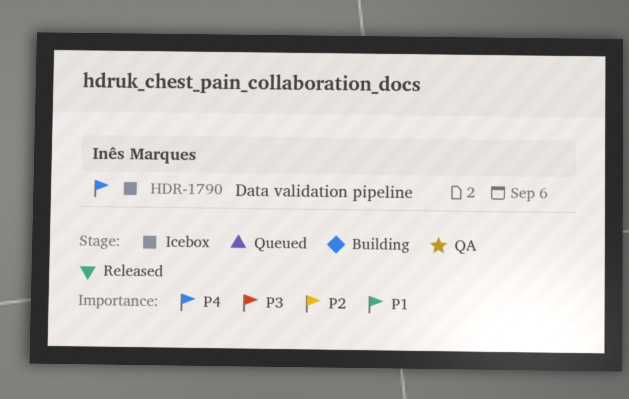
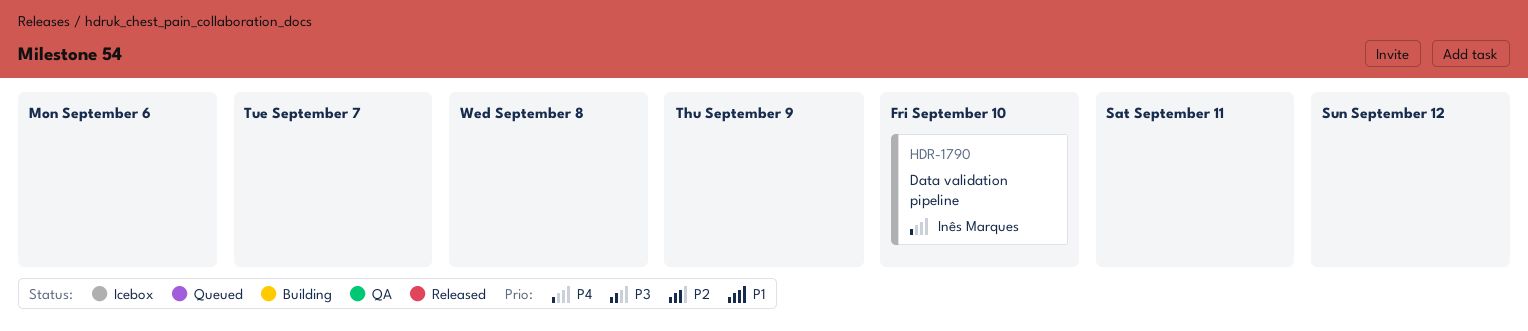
HDR-1790, due: Sep 6 -> Sep 10

